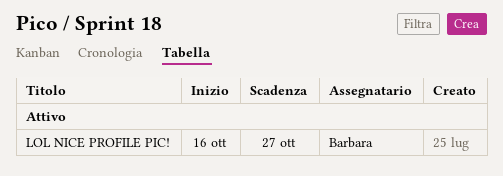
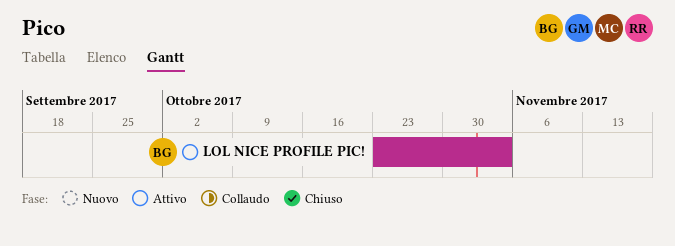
LOL NICE PROFILE PIC!, start: Oct 16 -> Oct 23
LOL NICE PROFILE PIC!, due: Oct 27 -> Nov 3

